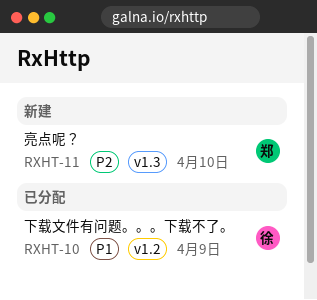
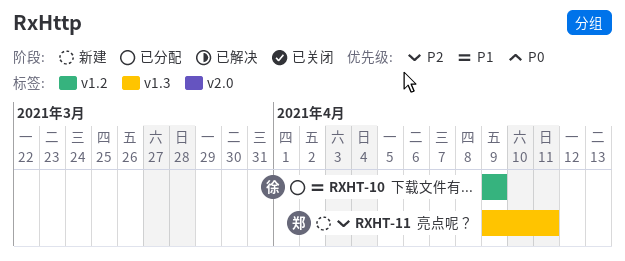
RXHT-11, due: Apr 10 -> Apr 11

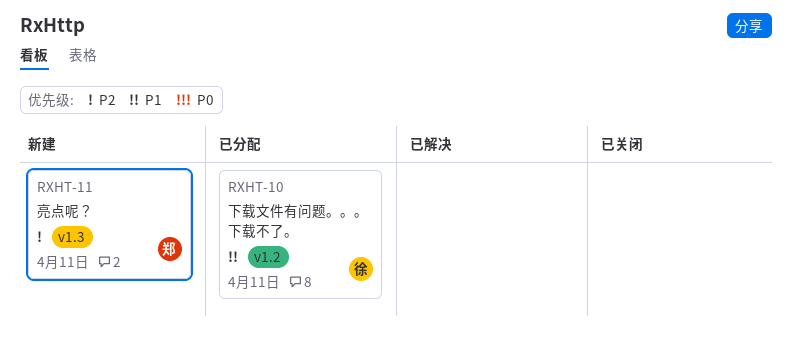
RXHT-10, due: Apr 9 -> Apr 11

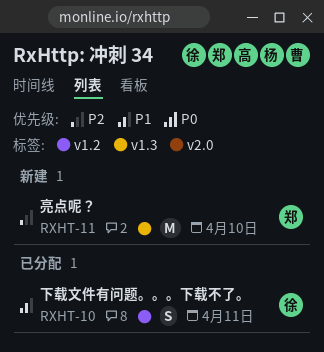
RXHT-11, due: Apr 11 -> Apr 10

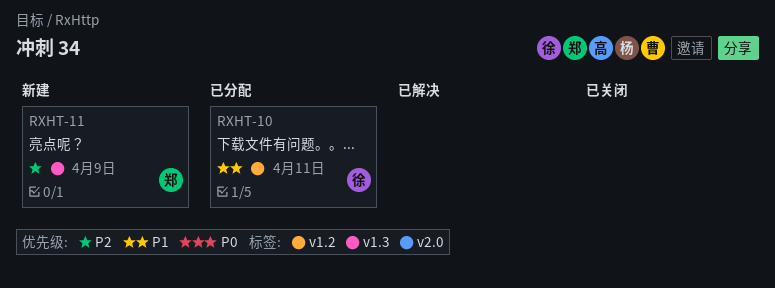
RXHT-11, due: Apr 10 -> Apr 9

